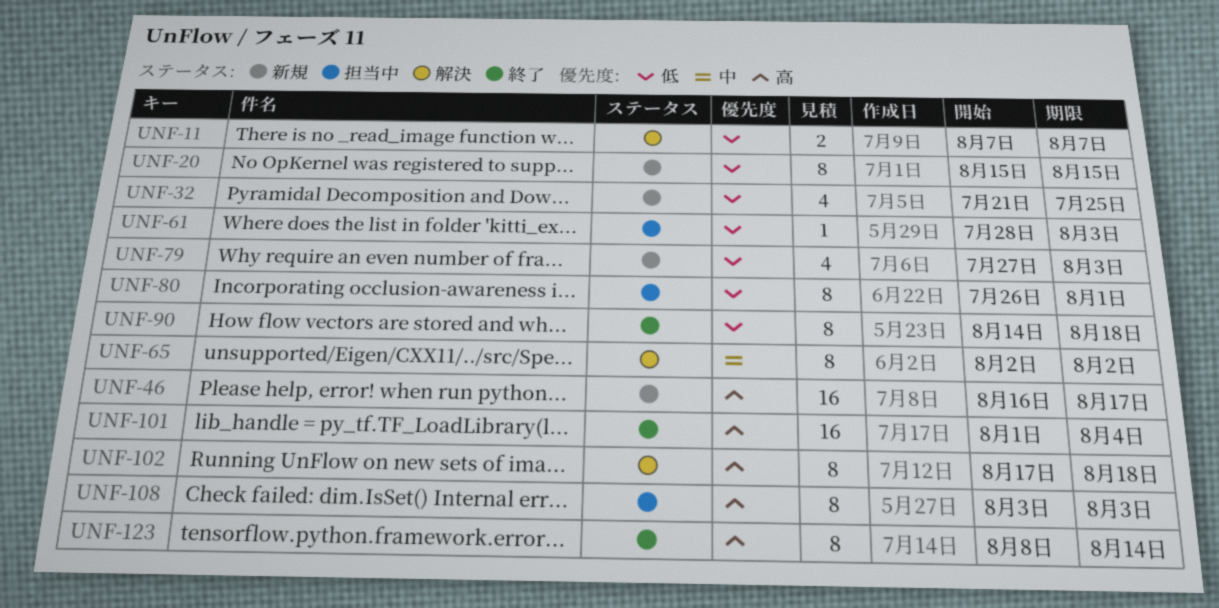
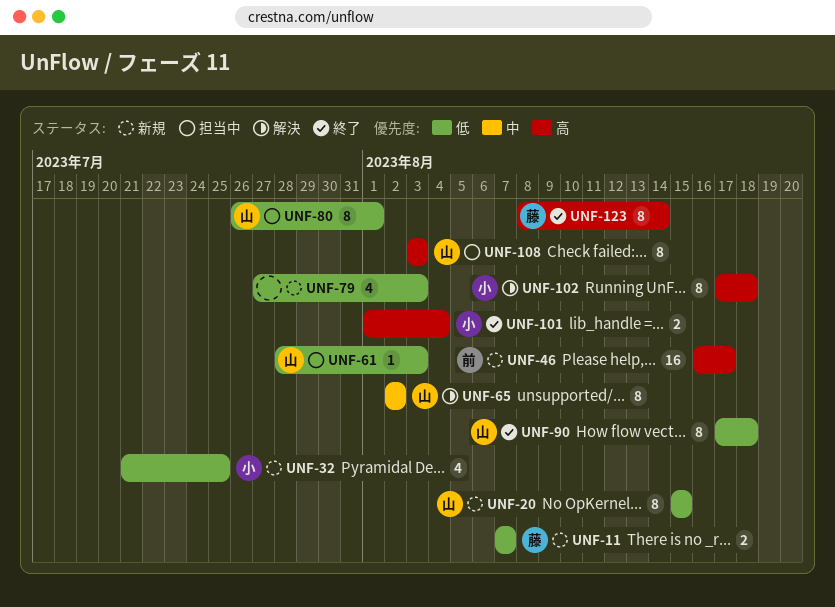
UNF-11, status: 解決 -> 新規
UNF-90, start: Aug 14 -> Aug 17
UNF-101, estimate: 16 -> 2

